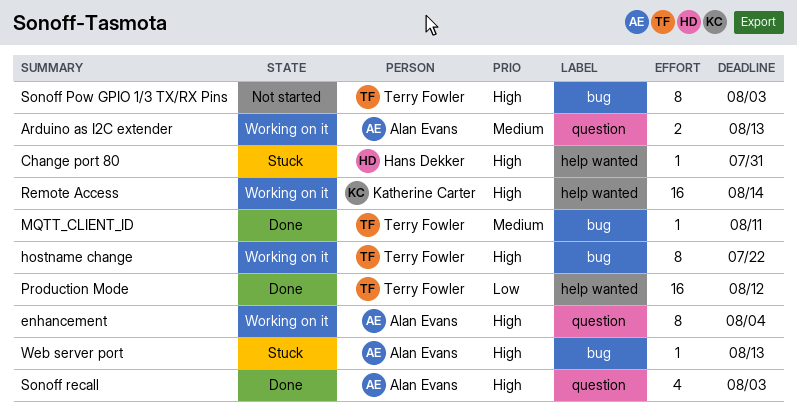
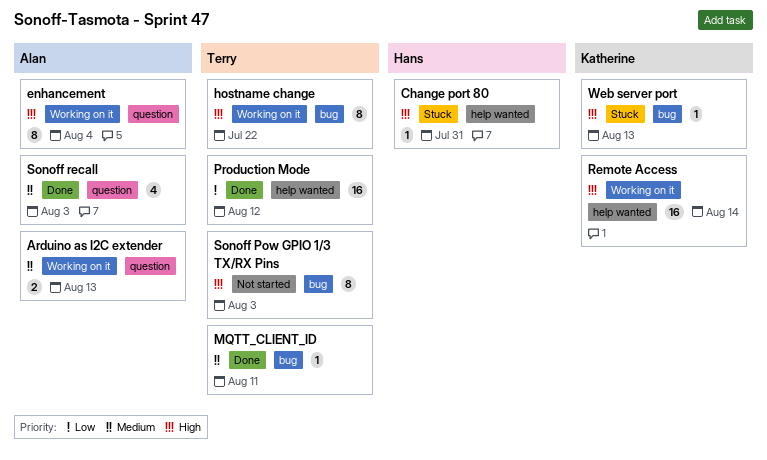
Sonoff recall, priority: High -> Medium
Web server port, owner: Alan Evans -> Katherine Carter

